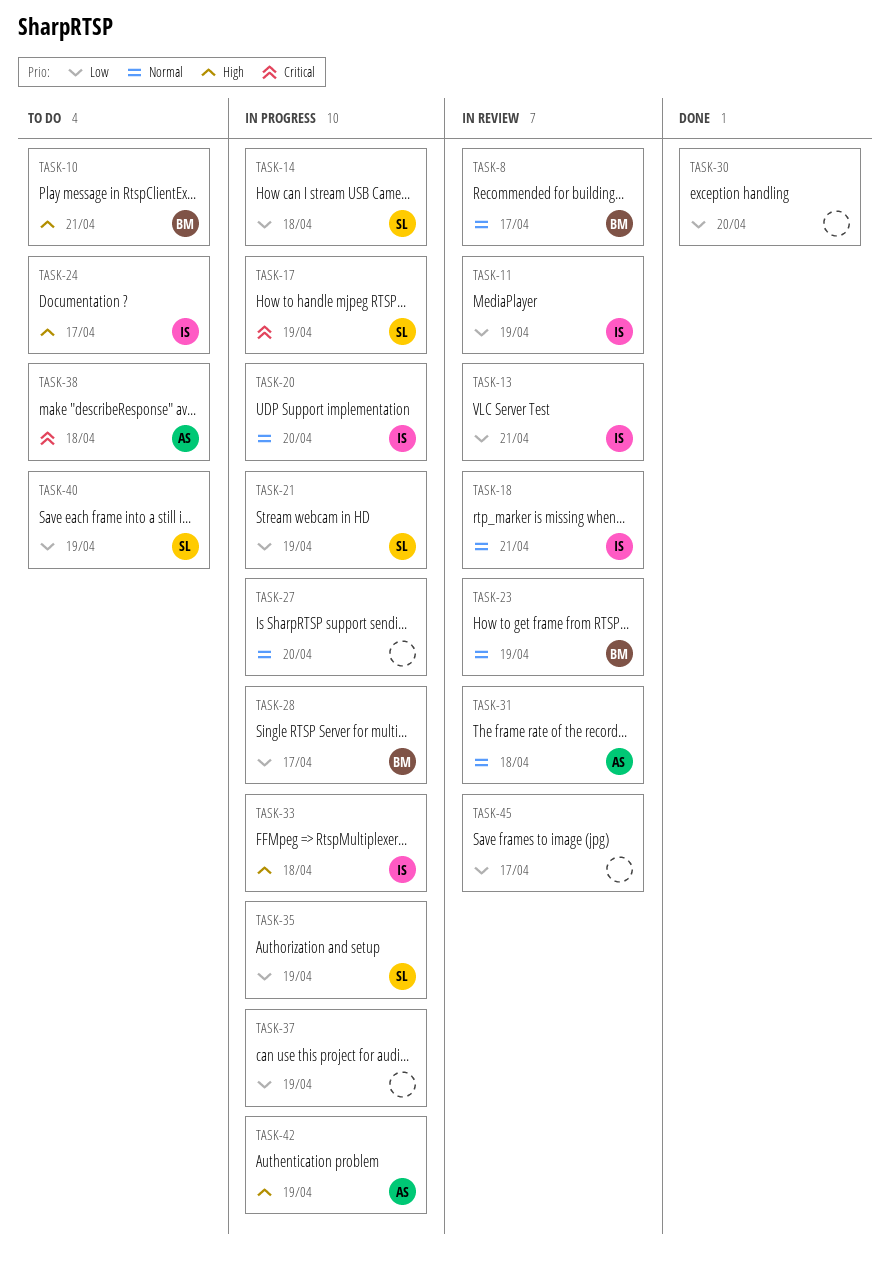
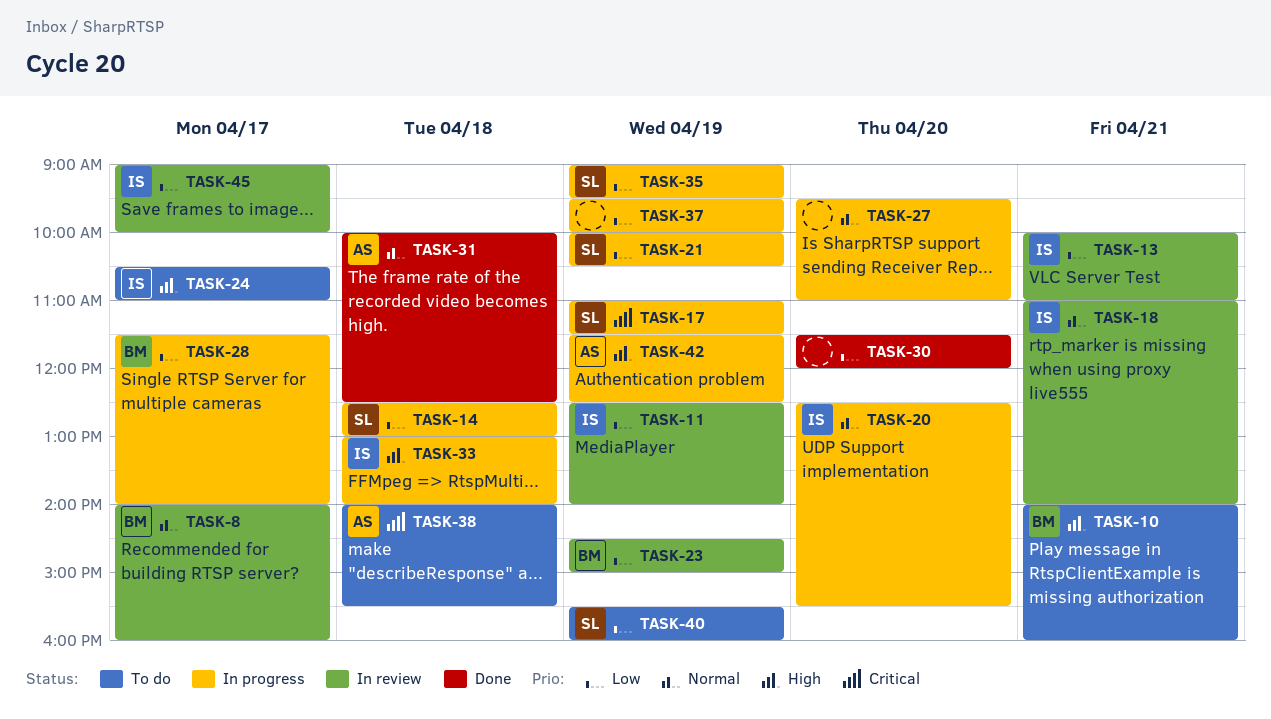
TASK-23, priority: Normal -> Low
TASK-31, status: In review -> Done
TASK-45, owner: none -> IS

